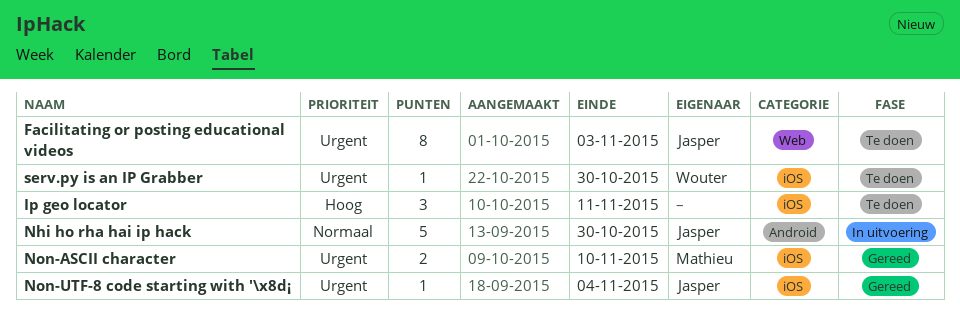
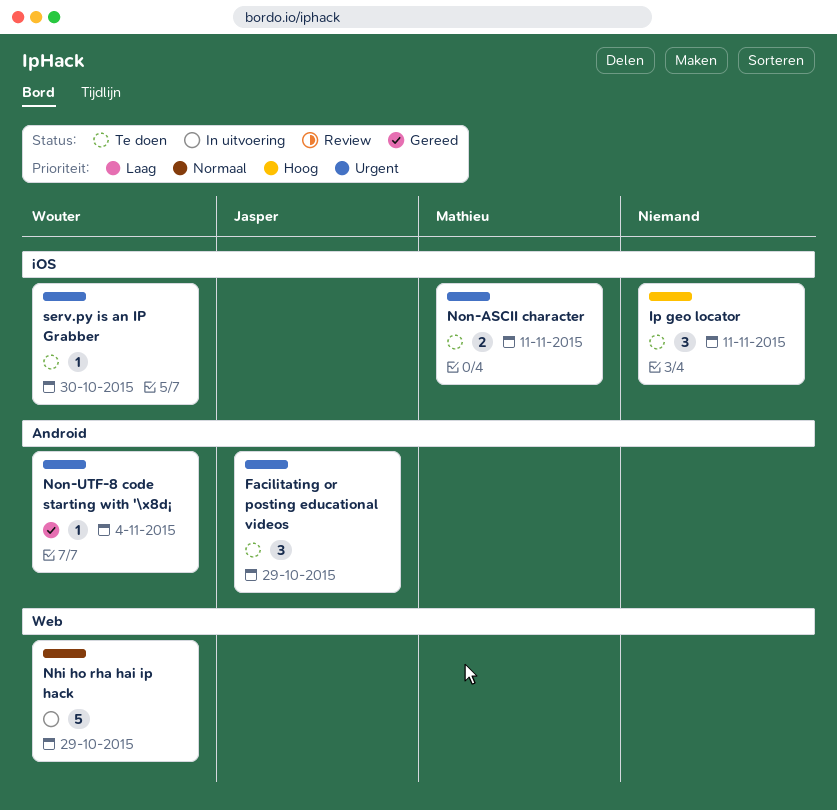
Facilitating or posting educational videos, label: Web -> Android
Facilitating or posting educational videos, estimate: 8 -> 3
Facilitating or posting educational videos, due: Nov 3 -> Oct 29
Nhi ho rha hai ip hack, owner: Jasper -> Wouter
Nhi ho rha hai ip hack, label: Android -> Web
Nhi ho rha hai ip hack, due: Oct 30 -> Oct 29
Non-ASCII character, status: Gereed -> Te doen
Non-ASCII character, due: Nov 10 -> Nov 11
Non-UTF-8 code starting with '\x8d¡, owner: Jasper -> Wouter
Non-UTF-8 code starting with '\x8d¡, label: iOS -> Android

